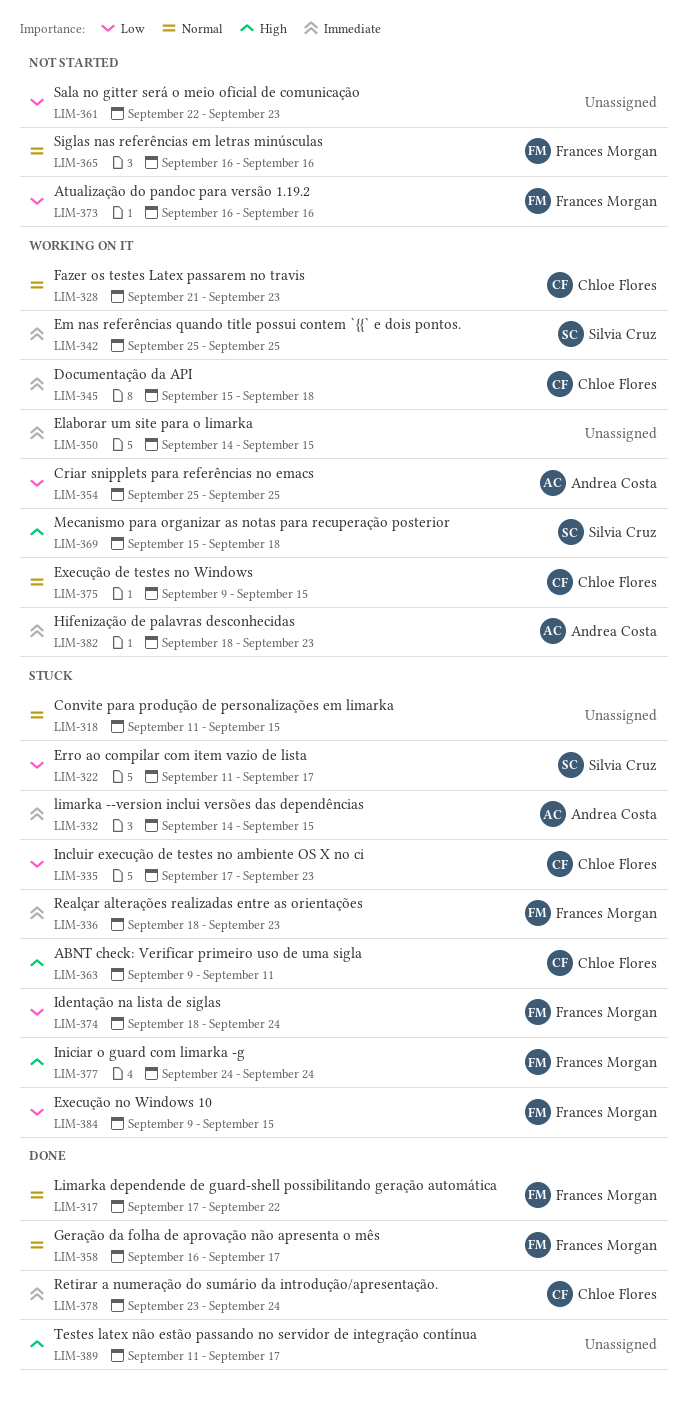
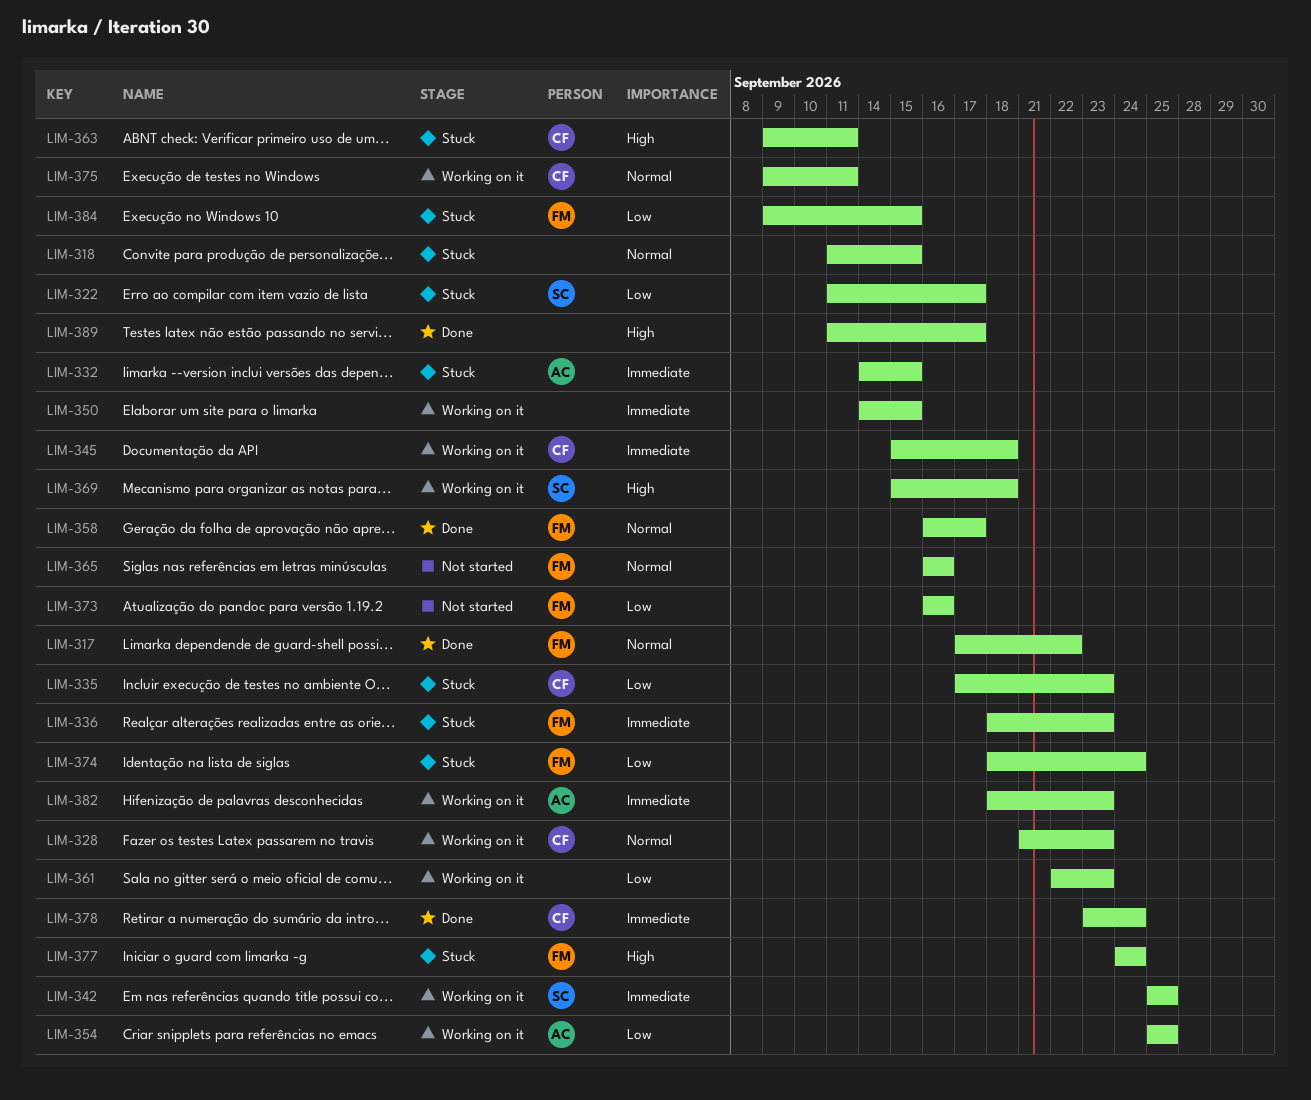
LIM-361, status: Not started -> Working on it
LIM-375, due: Sep 15 -> Sep 11

